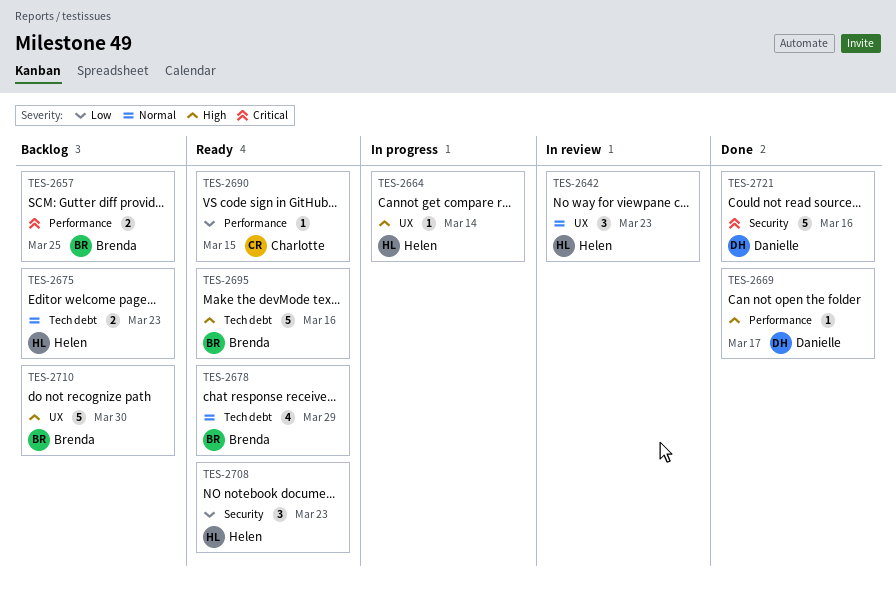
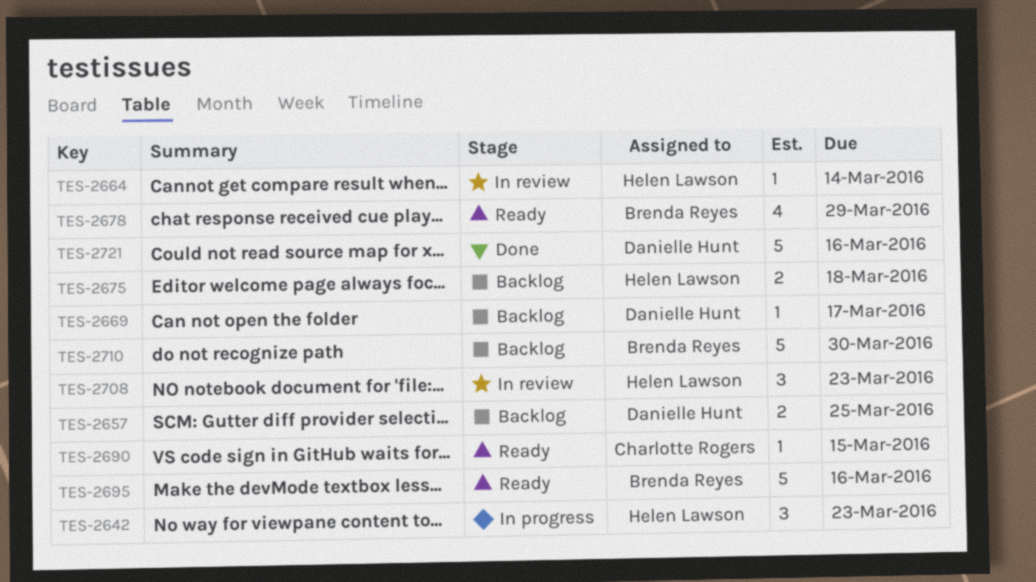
TES-2642, status: In review -> In progress
TES-2657, owner: Brenda Reyes -> Danielle Hunt
TES-2664, status: In progress -> In review
TES-2669, status: Done -> Backlog
TES-2675, due: Mar 23 -> Mar 18
TES-2708, status: Ready -> In review

